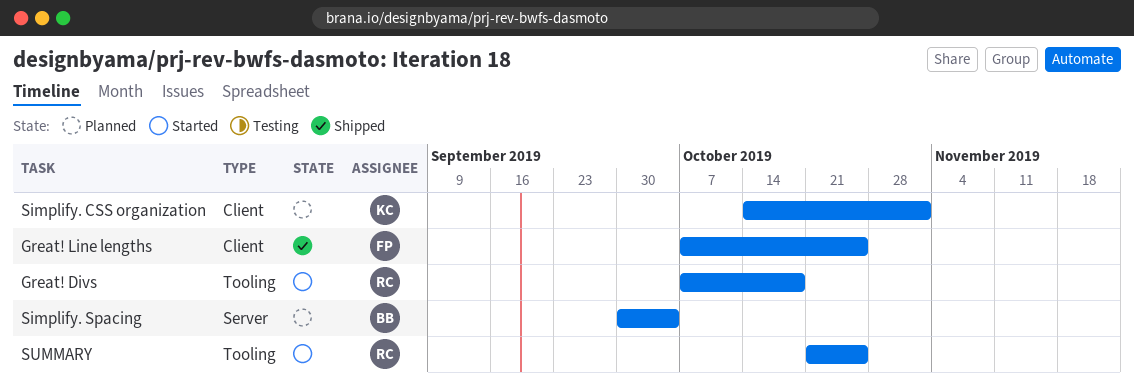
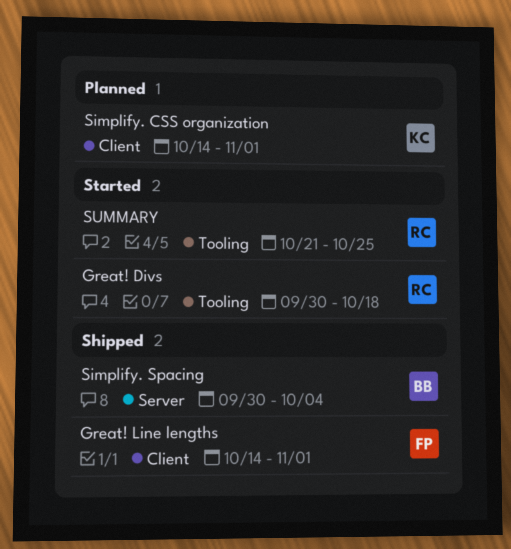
Great! Divs, start: Oct 7 -> Sep 30
Great! Line lengths, start: Oct 7 -> Oct 14
Great! Line lengths, due: Oct 25 -> Nov 1
Simplify. Spacing, status: Planned -> Shipped

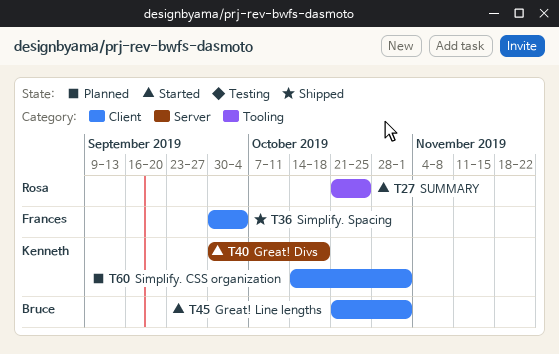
Great! Divs, owner: Rosa -> Kenneth
Great! Divs, label: Tooling -> Server
Great! Line lengths, status: Shipped -> Started
Great! Line lengths, owner: Frances -> Bruce
Great! Line lengths, start: Oct 14 -> Oct 21
Simplify. Spacing, owner: Bruce -> Frances
Simplify. Spacing, label: Server -> Client

